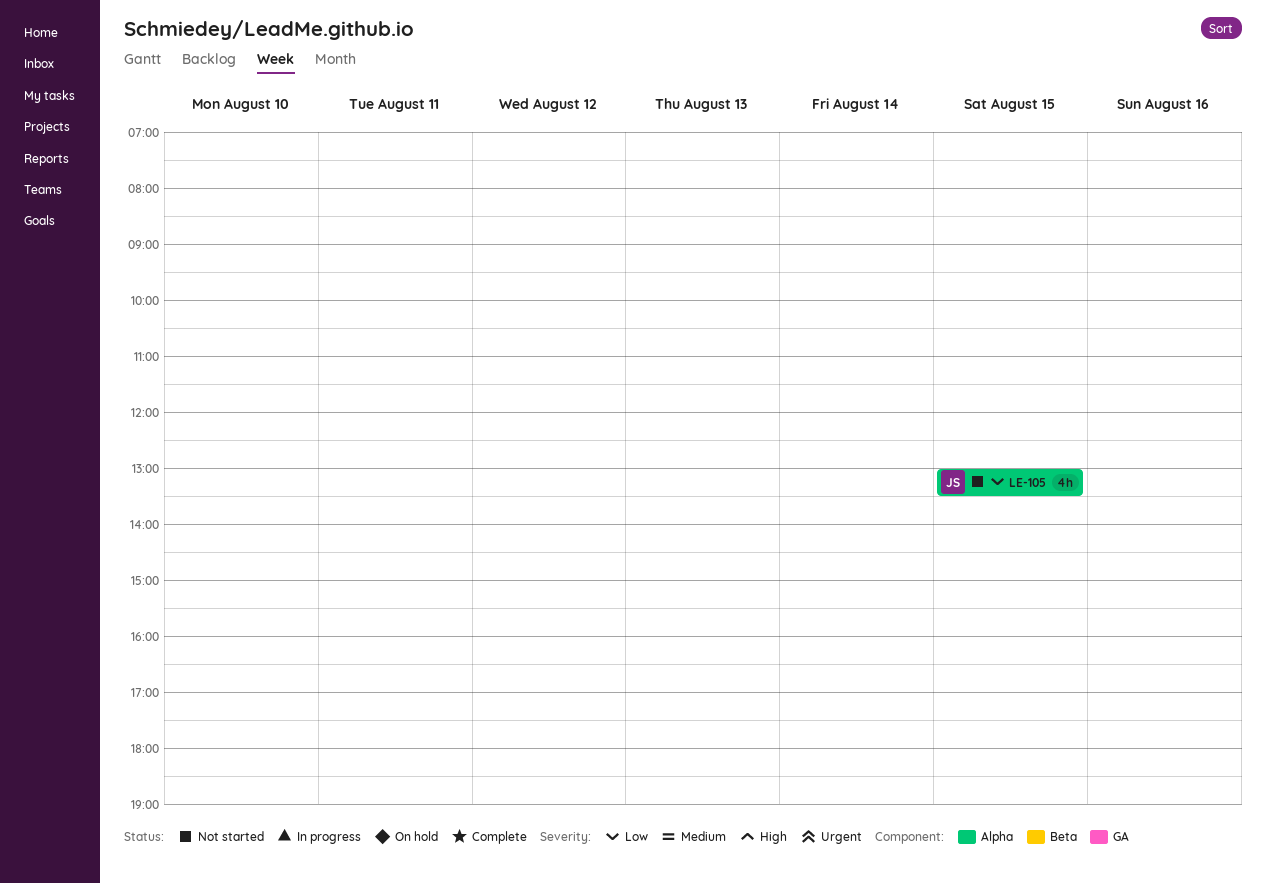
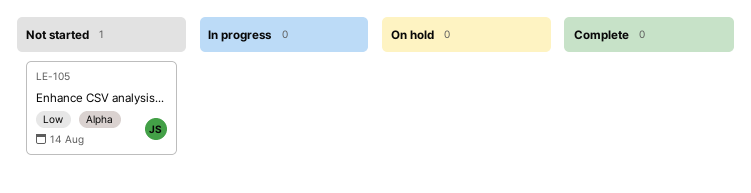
LE-105, day: Aug 15 -> Aug 14

